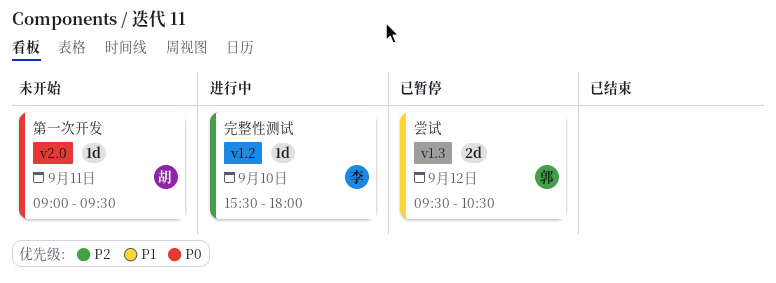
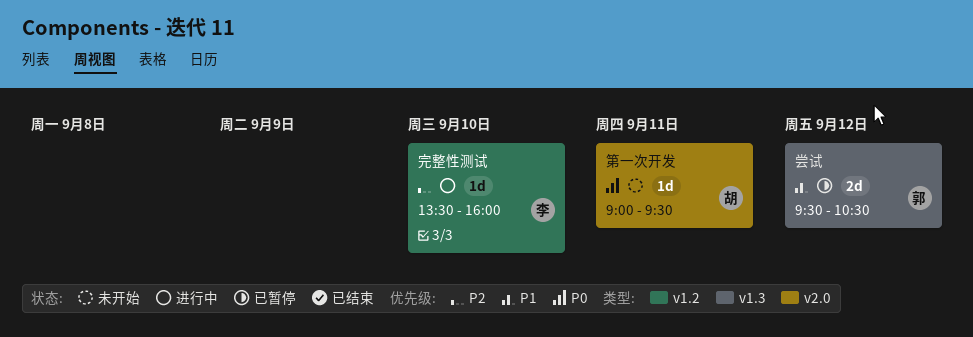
完整性测试, begins: 15:30 -> 13:30
完整性测试, ends: 18:00 -> 16:00

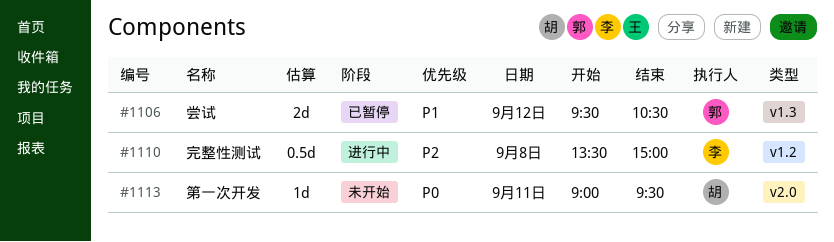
完整性测试, estimate: 1d -> 0.5d
完整性测试, day: Sep 10 -> Sep 8
完整性测试, ends: 16:00 -> 15:00

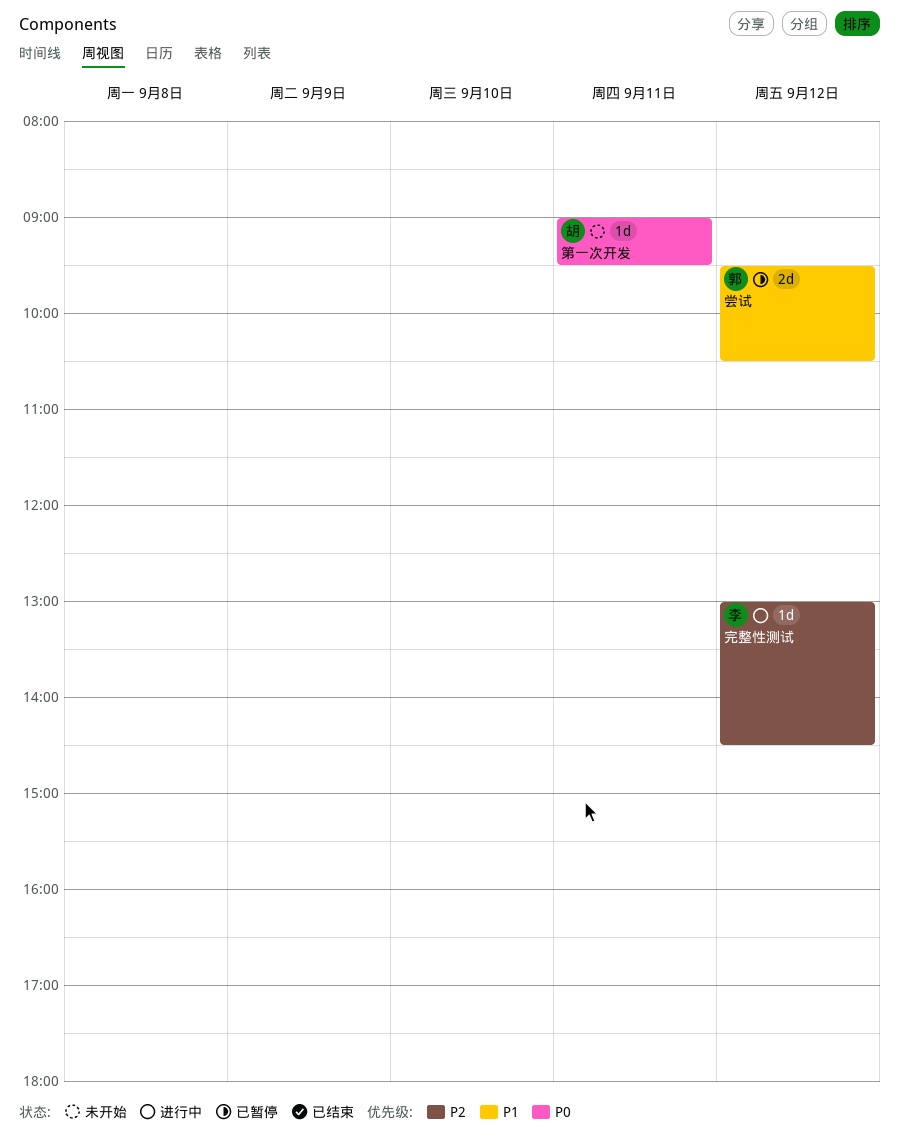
完整性测试, estimate: 0.5d -> 1d
完整性测试, day: Sep 8 -> Sep 12
完整性测试, begins: 13:30 -> 13:00
完整性测试, ends: 15:00 -> 14:30

